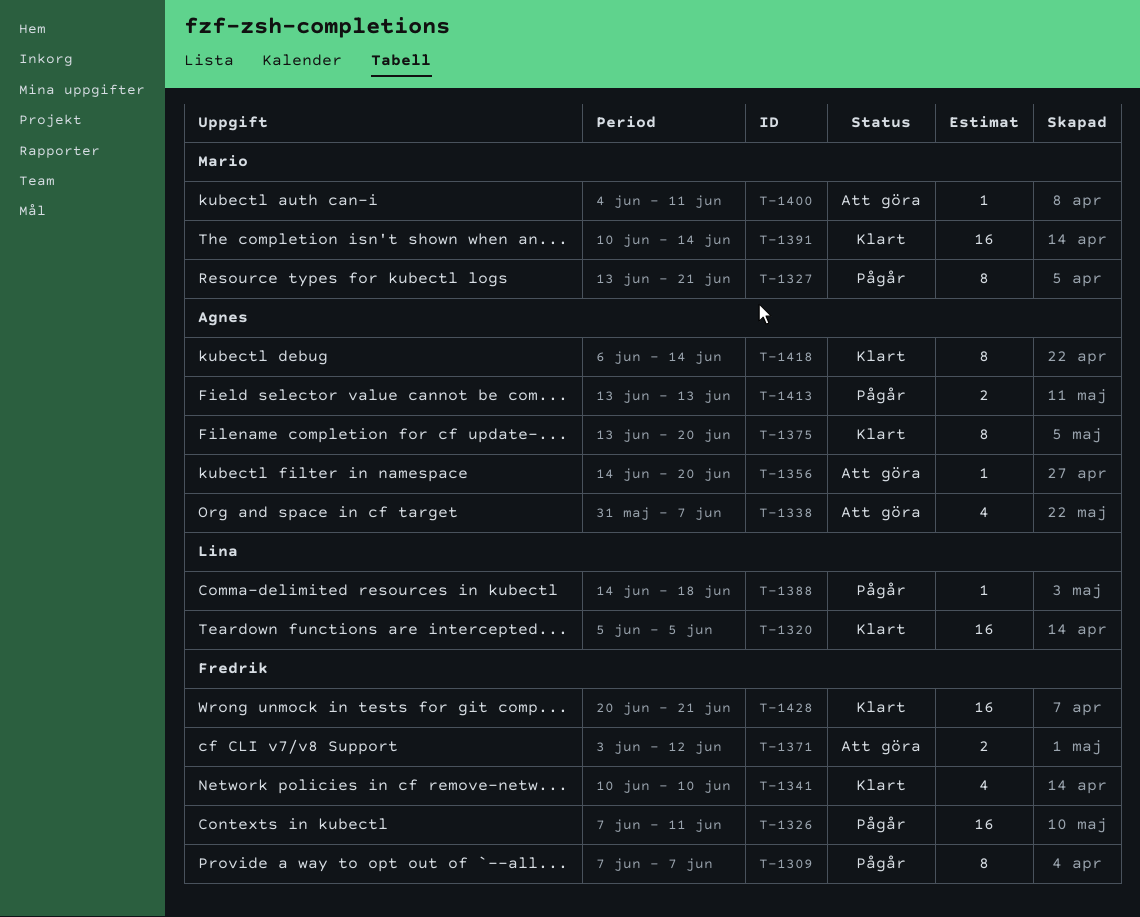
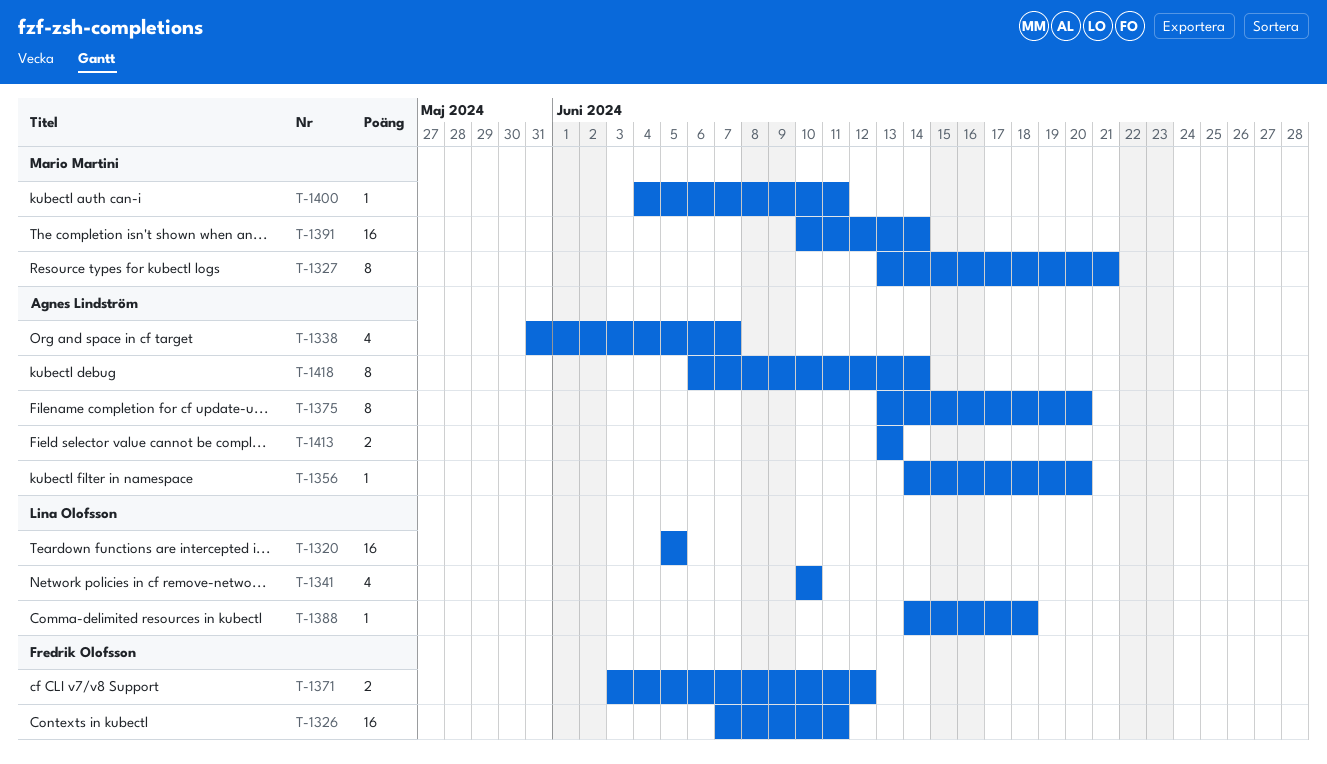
T-1309: present -> none
T-1341, owner: Fredrik Olofsson -> Lina Olofsson
T-1428: present -> none

